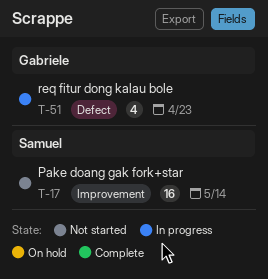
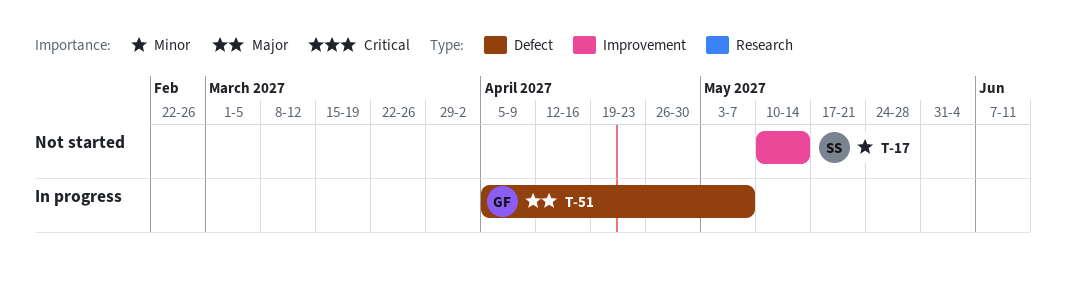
T-51, due: Apr 23 -> May 7

